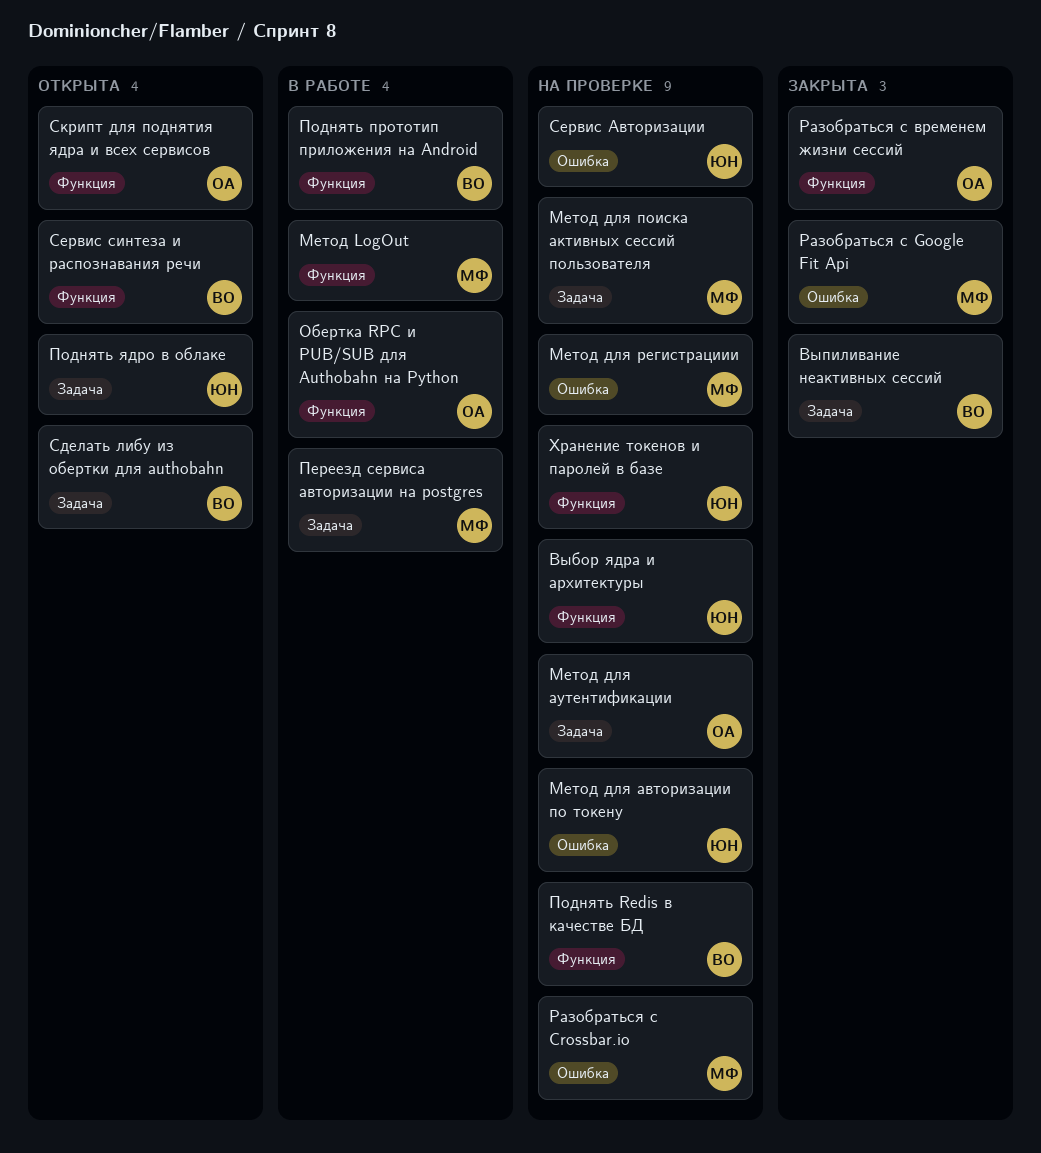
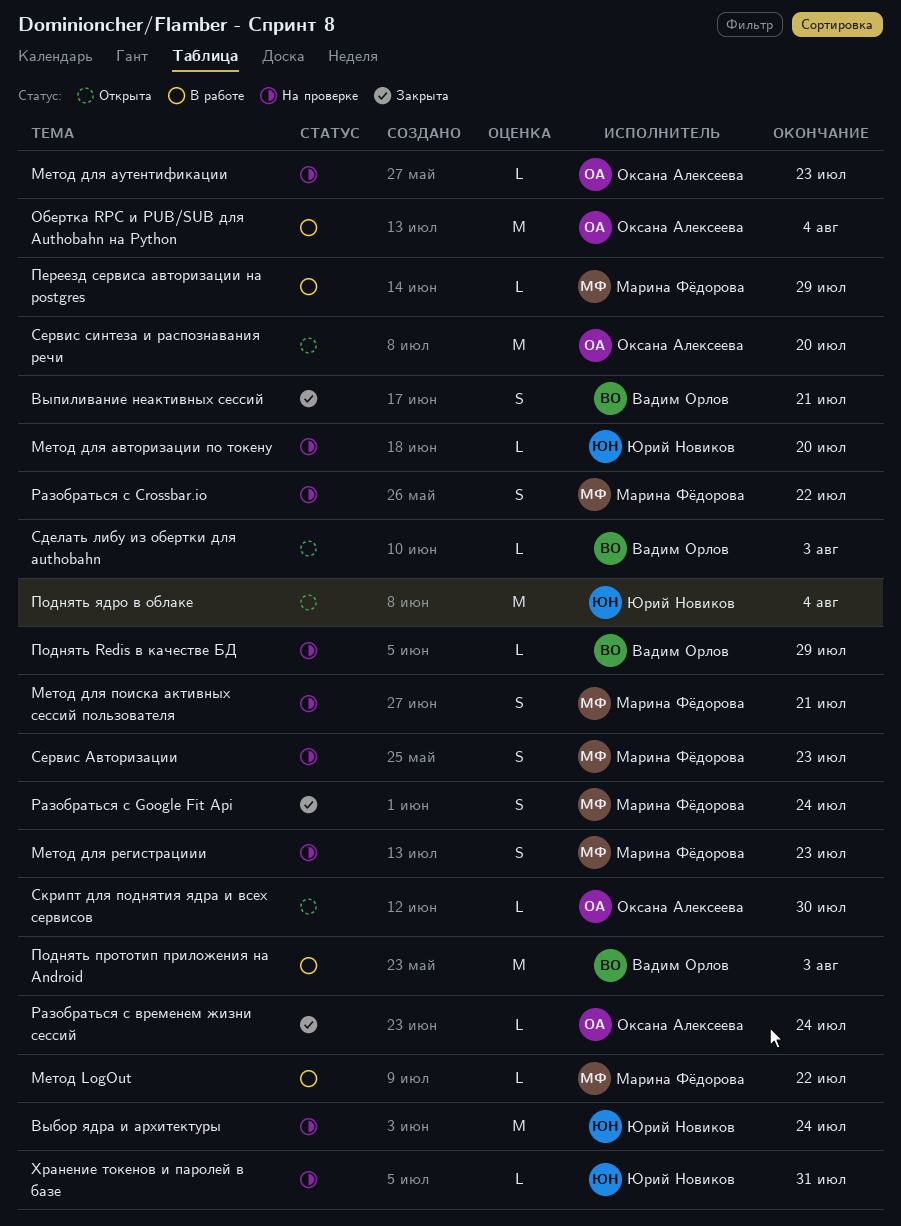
Сервис Авторизации, owner: Юрий Новиков -> Марина Фёдорова
Сервис синтеза и распознавания речи, owner: Вадим Орлов -> Оксана Алексеева

